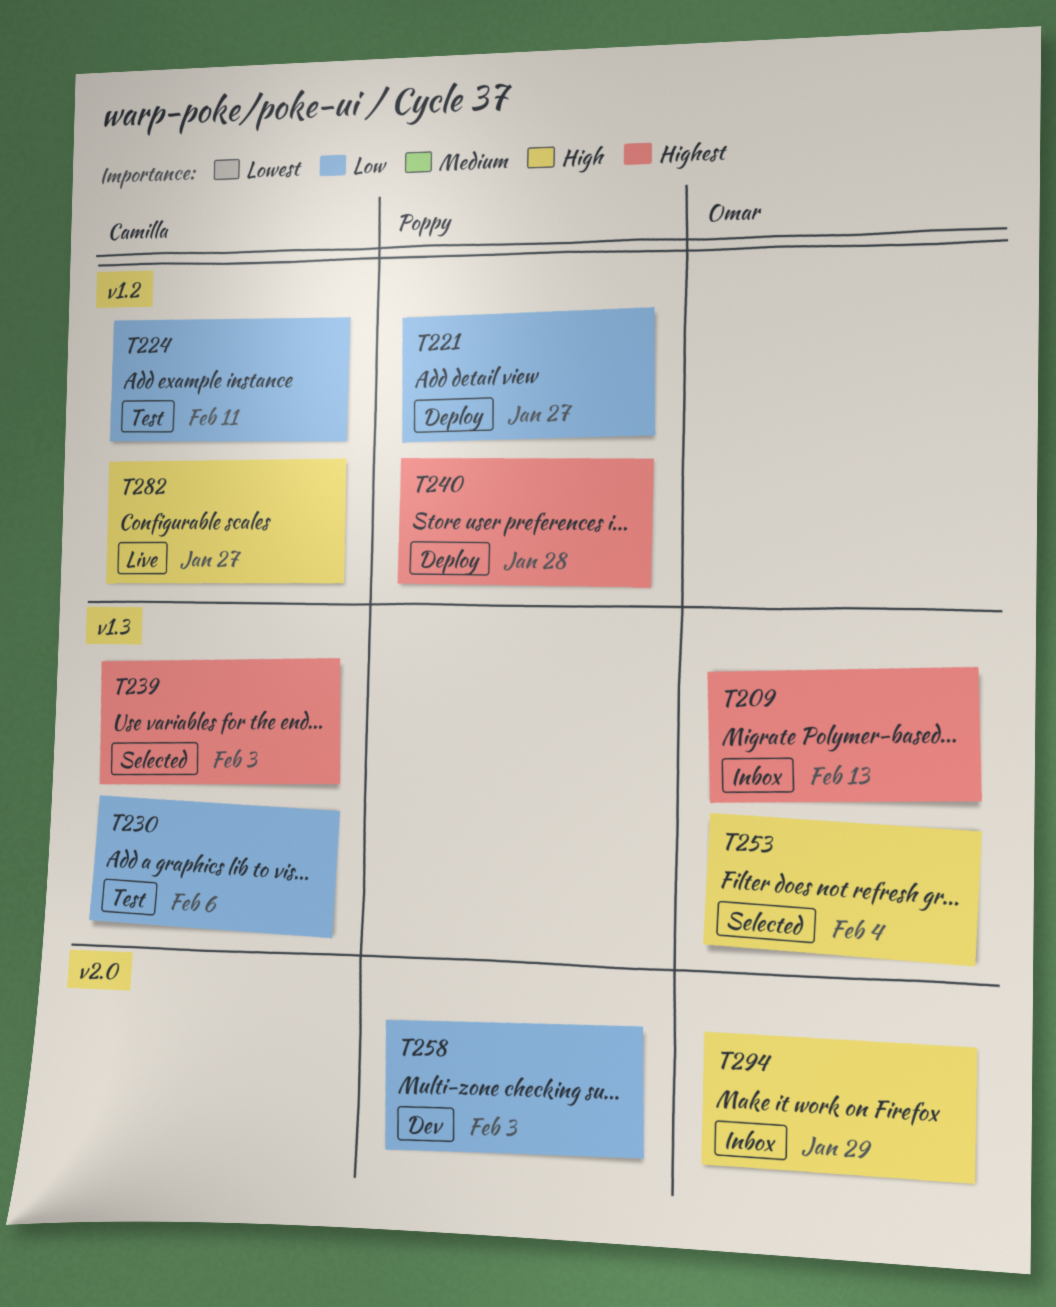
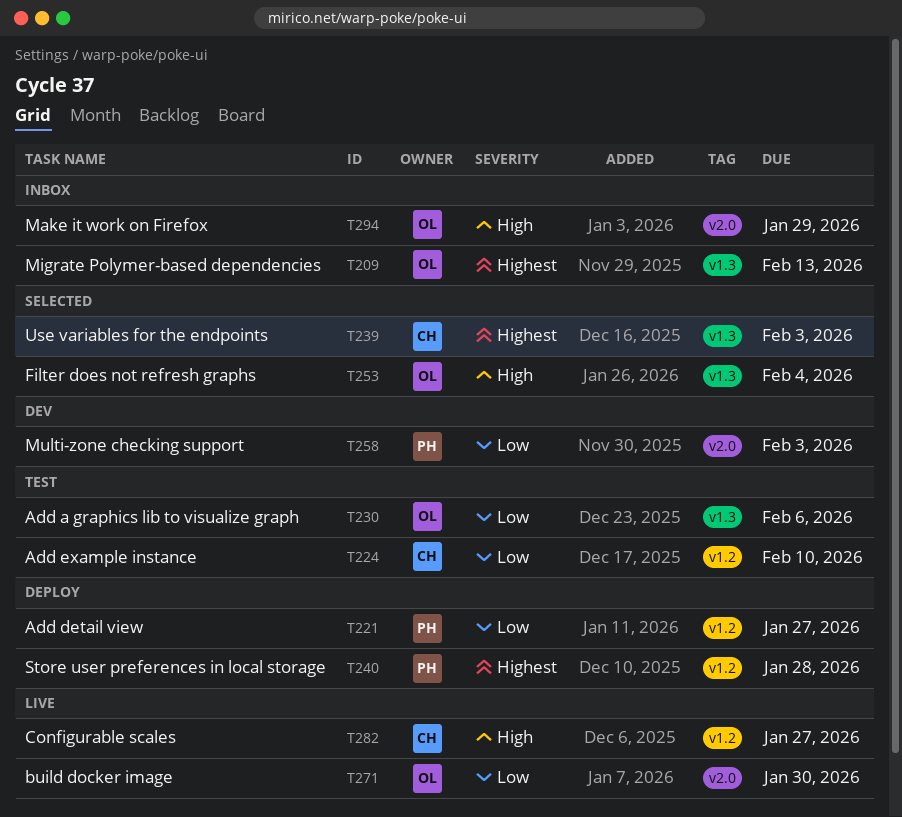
T224, due: Feb 11 -> Feb 10
T230, owner: Camilla -> Omar
T271: none -> present

